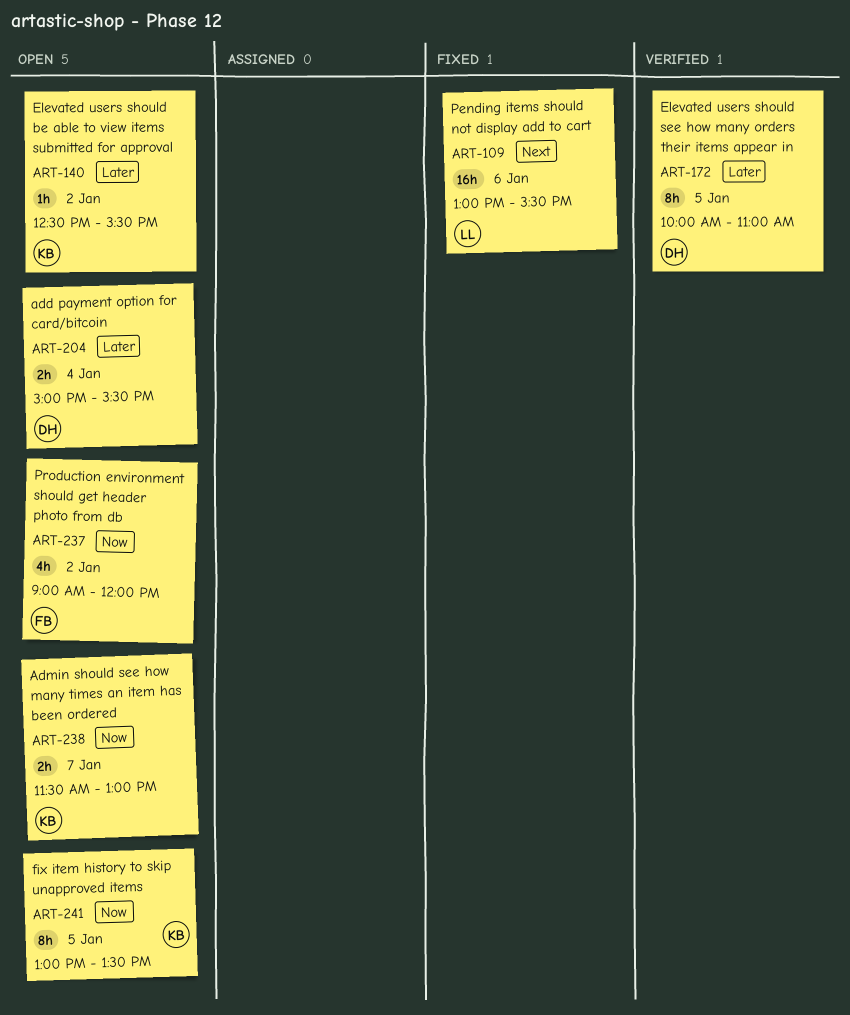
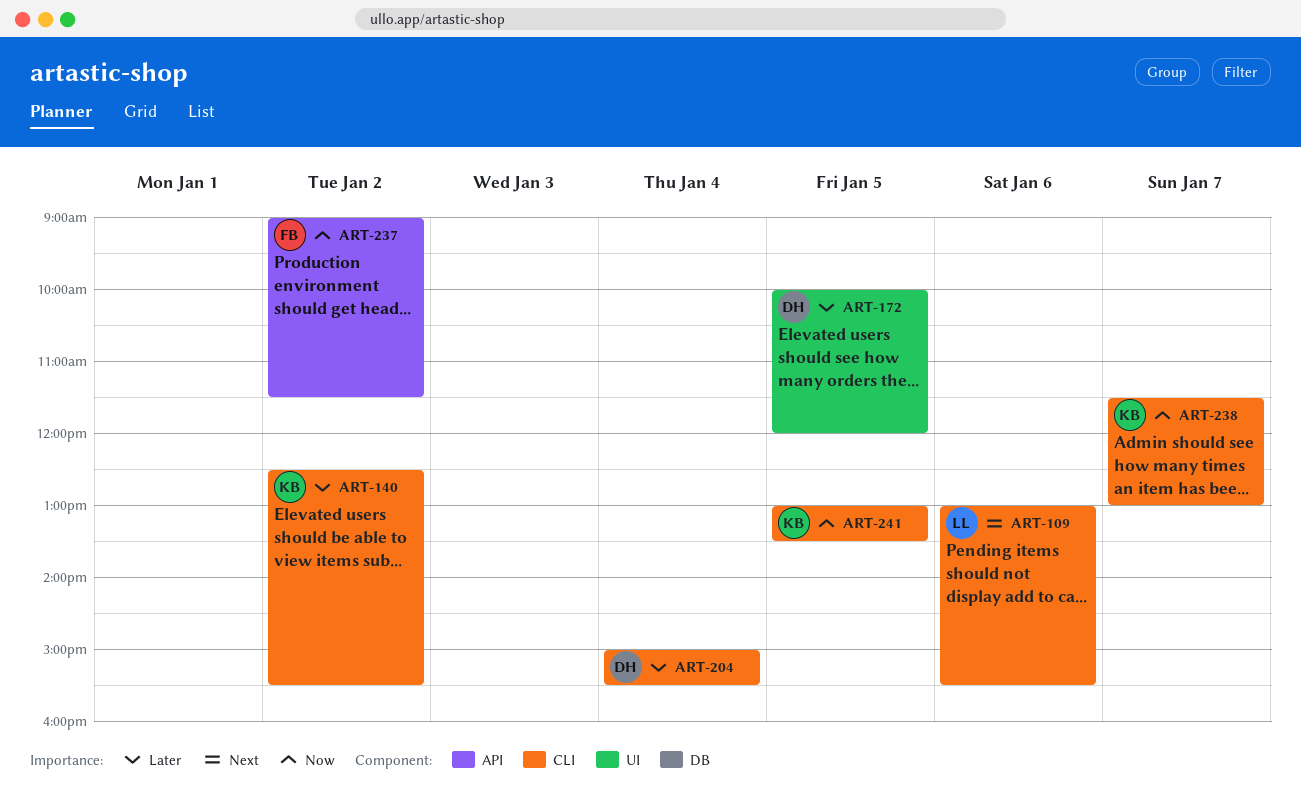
ART-172, ends: 11:00 -> 12:00
ART-237, ends: 12:00 -> 11:30

